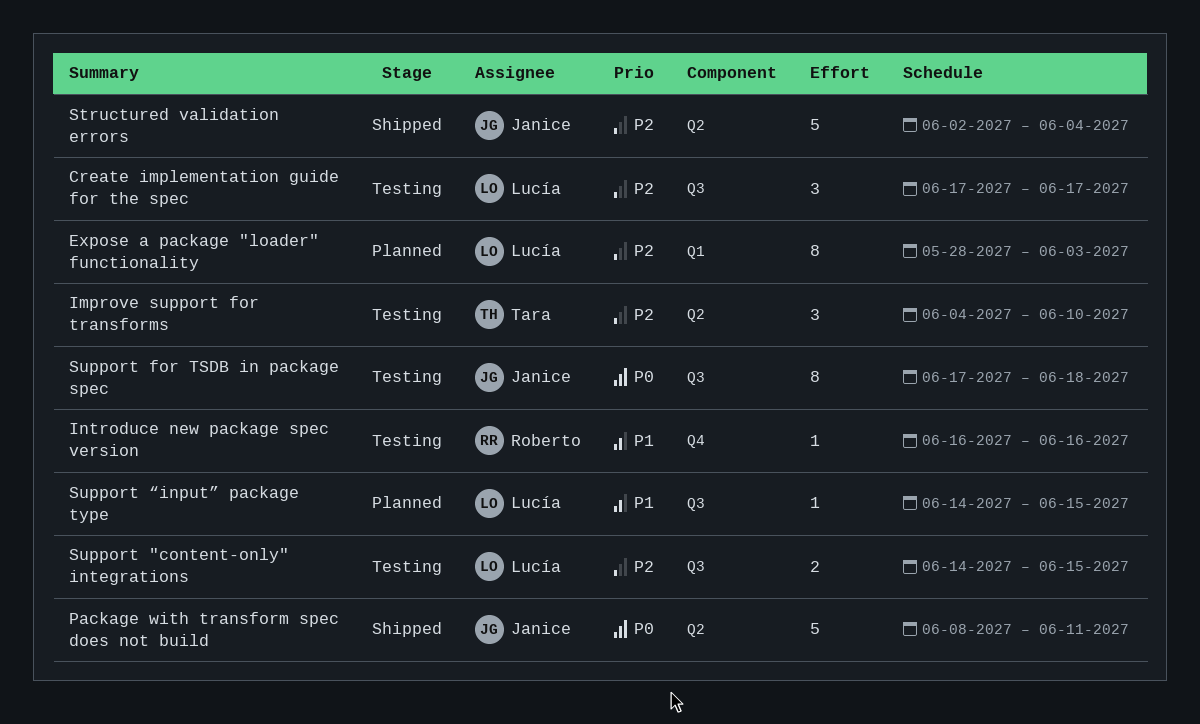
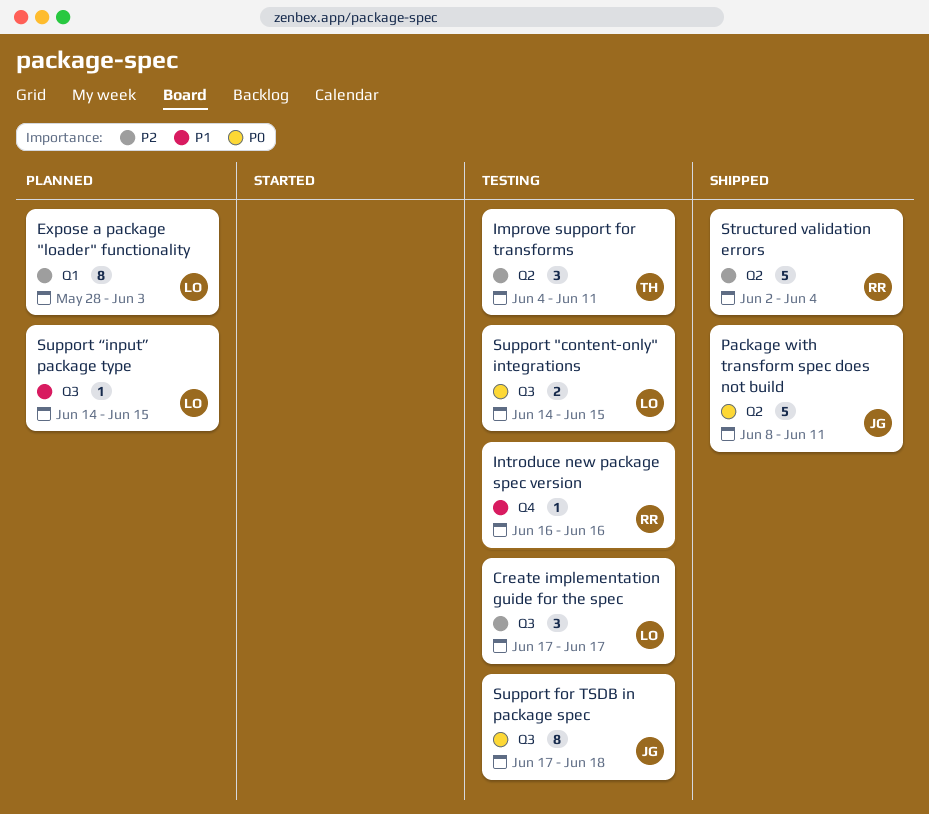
Improve support for transforms, due: Jun 10 -> Jun 11
Structured validation errors, owner: Janice -> Roberto
Support "content-only" integrations, priority: P2 -> P0

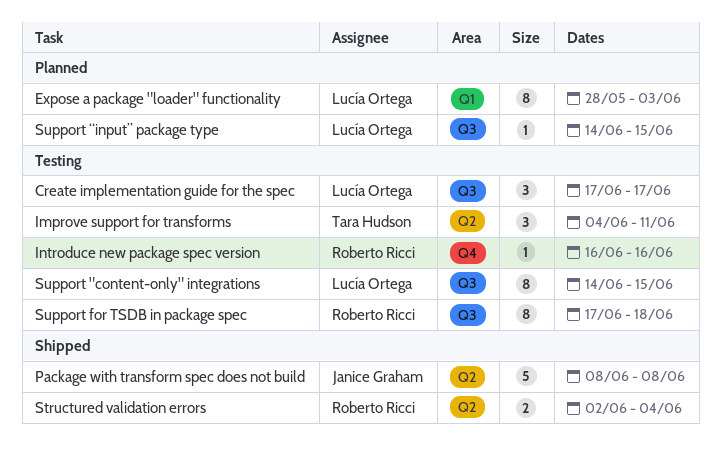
Package with transform spec does not build, due: Jun 11 -> Jun 8
Structured validation errors, estimate: 5 -> 2
Support "content-only" integrations, estimate: 2 -> 8
Support for TSDB in package spec, owner: Janice Graham -> Roberto Ricci

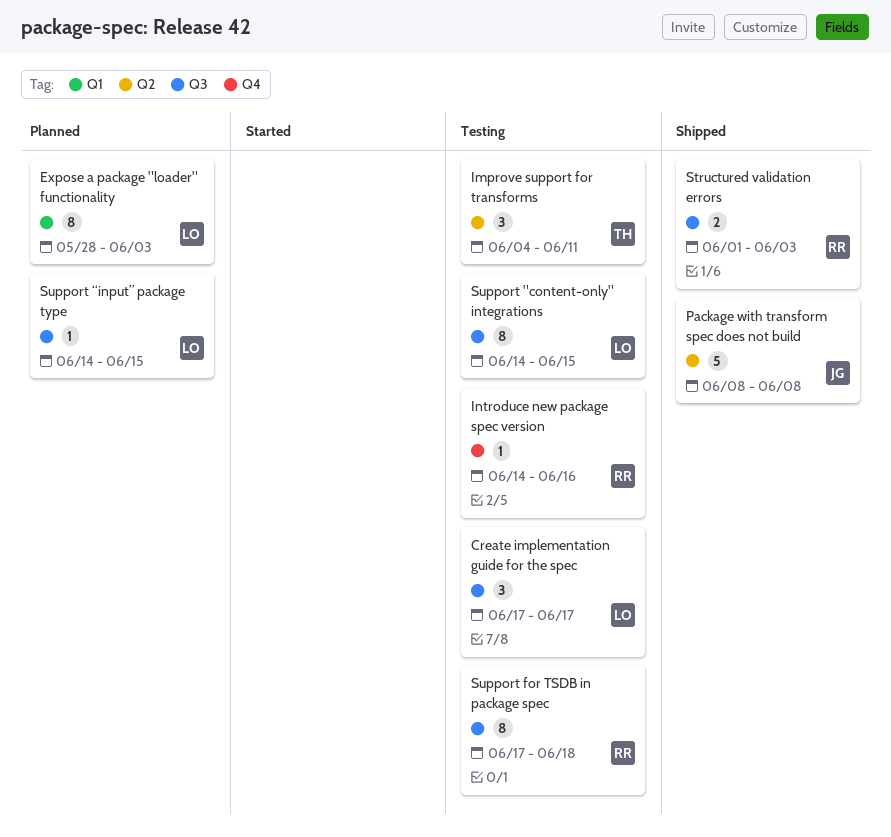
Introduce new package spec version, start: Jun 16 -> Jun 14
Structured validation errors, label: Q2 -> Q3
Structured validation errors, start: Jun 2 -> Jun 1
Structured validation errors, due: Jun 4 -> Jun 3

